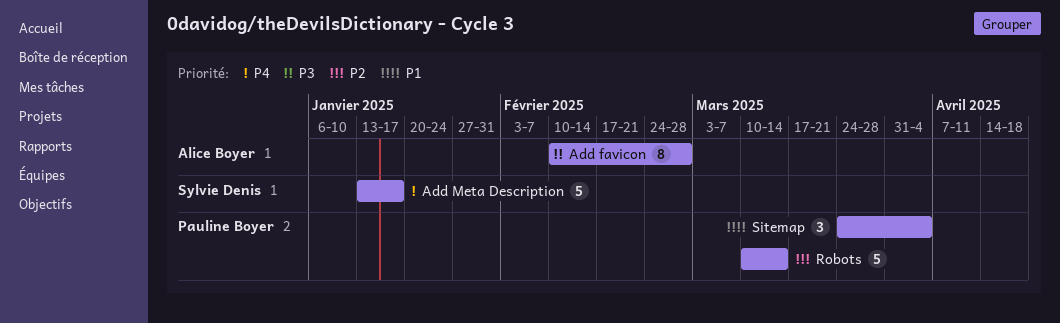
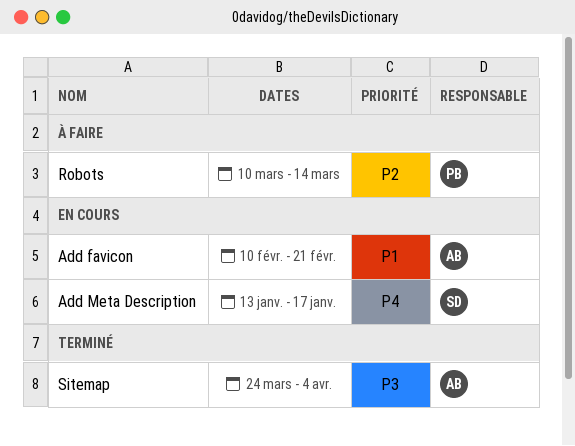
Add favicon, priority: P3 -> P1
Add favicon, due: Feb 28 -> Feb 21
Sitemap, owner: Pauline Boyer -> Alice Boyer
Sitemap, priority: P1 -> P3

